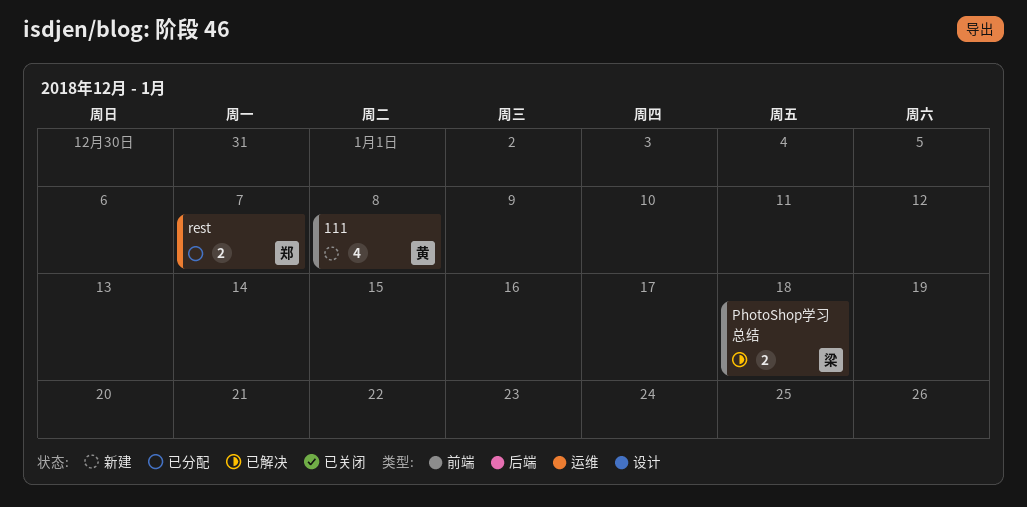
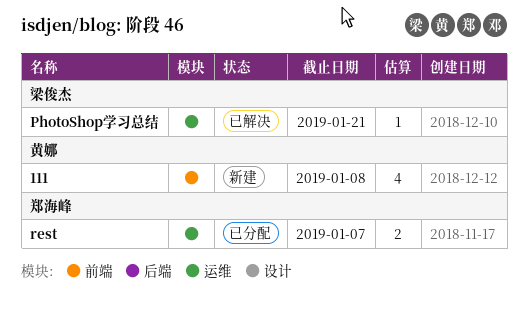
PhotoShop学习总结, label: 前端 -> 运维
PhotoShop学习总结, estimate: 2 -> 1
PhotoShop学习总结, due: Jan 18 -> Jan 21

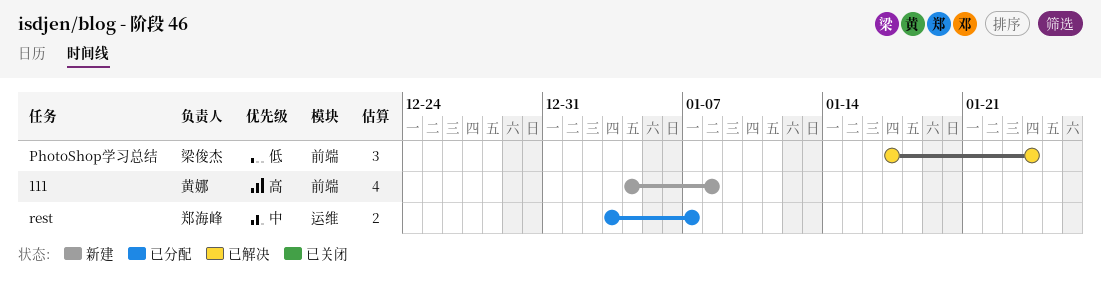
PhotoShop学习总结, label: 运维 -> 前端
PhotoShop学习总结, estimate: 1 -> 3
PhotoShop学习总结, due: Jan 21 -> Jan 24

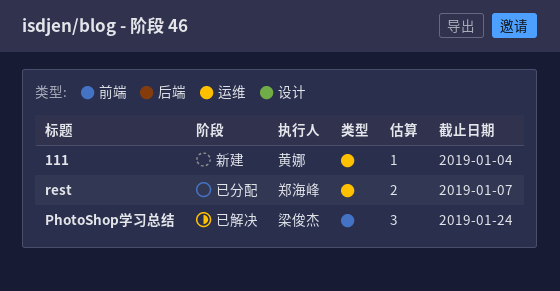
111, label: 前端 -> 运维
111, estimate: 4 -> 1
111, due: Jan 8 -> Jan 4

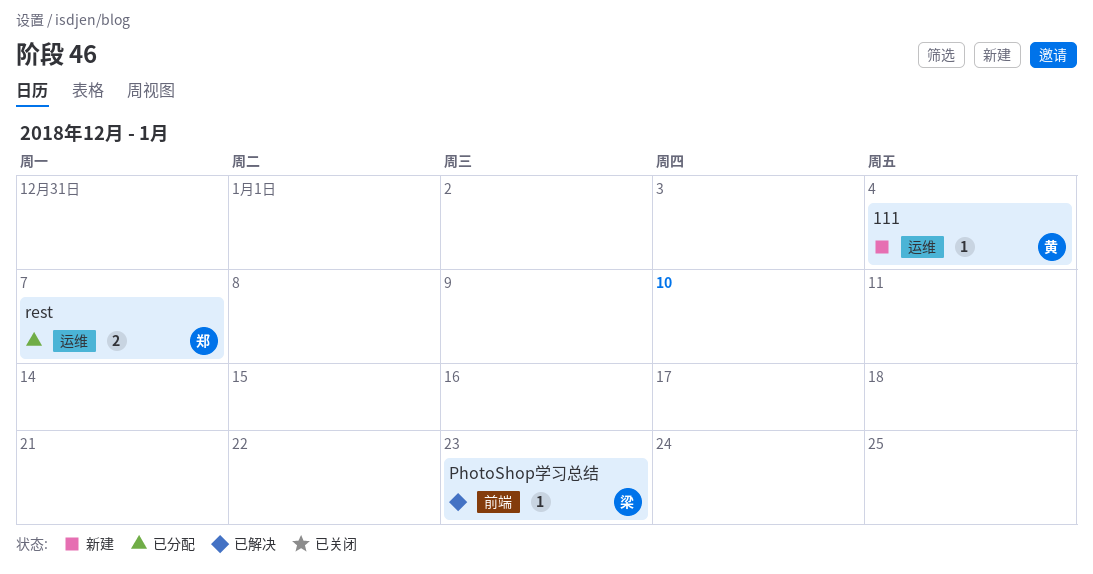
PhotoShop学习总结, estimate: 3 -> 1
PhotoShop学习总结, due: Jan 24 -> Jan 23

